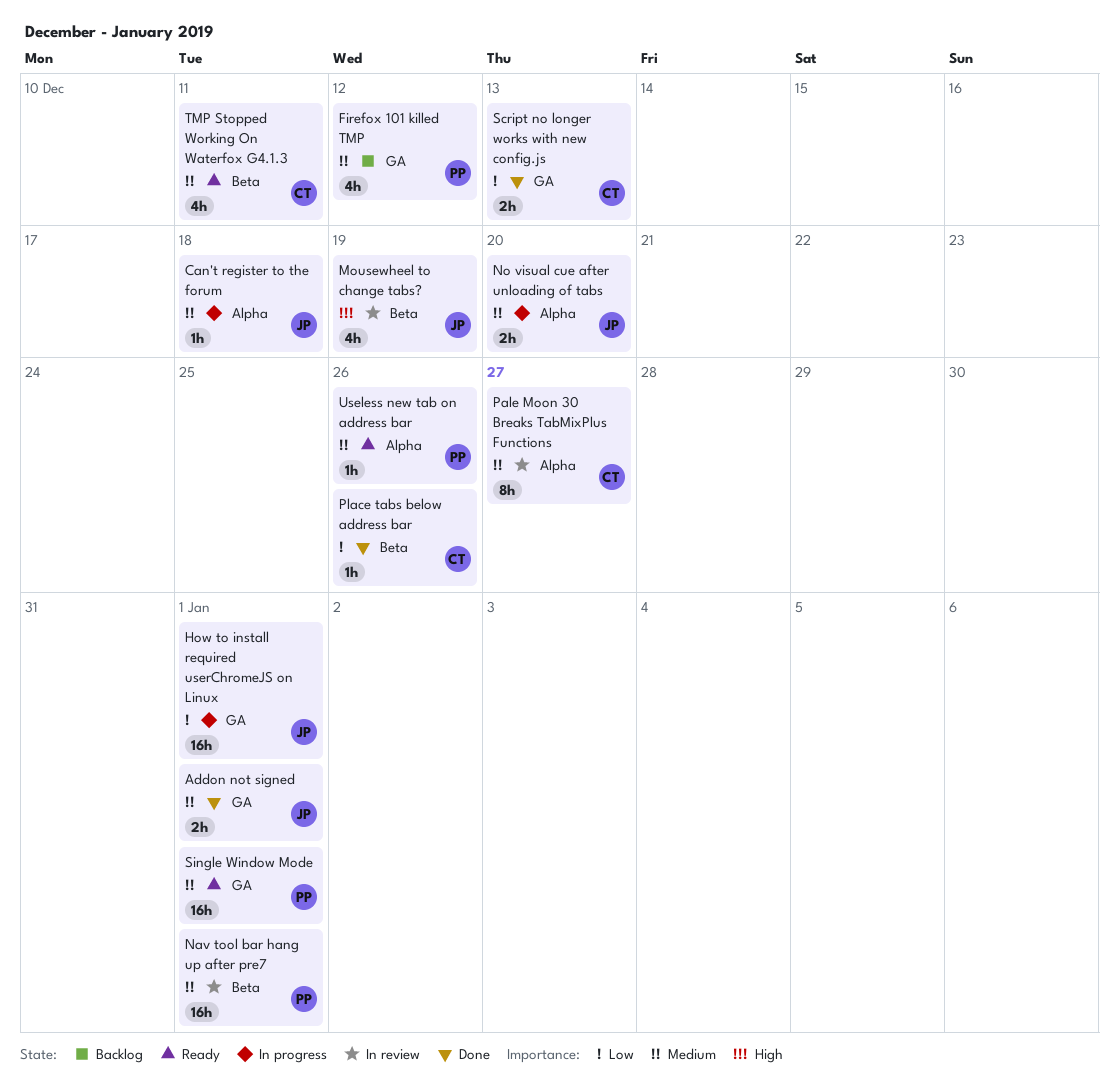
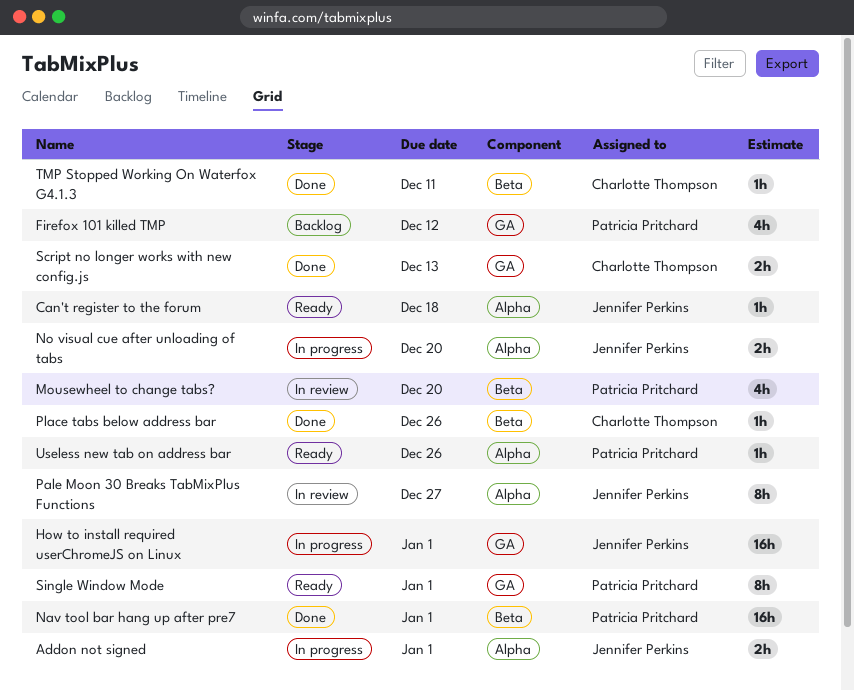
Addon not signed, status: Done -> In progress
Addon not signed, label: GA -> Alpha
Can't register to the forum, status: In progress -> Ready
Mousewheel to change tabs?, owner: Jennifer Perkins -> Patricia Pritchard
Mousewheel to change tabs?, due: Dec 19 -> Dec 20
Nav tool bar hang up after pre7, status: In review -> Done
Pale Moon 30 Breaks TabMixPlus Functions, owner: Charlotte Thompson -> Jennifer Perkins
Single Window Mode, estimate: 16h -> 8h
TMP Stopped Working On Waterfox G4.1.3, status: Ready -> Done
TMP Stopped Working On Waterfox G4.1.3, estimate: 4h -> 1h

